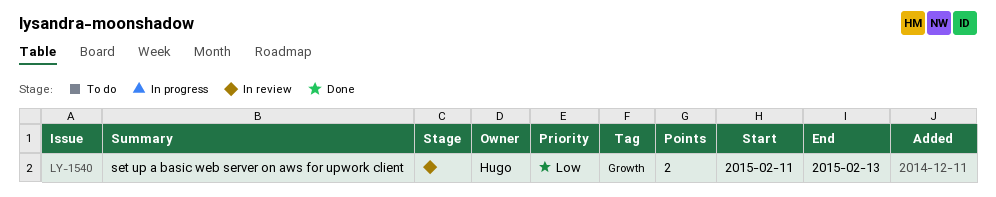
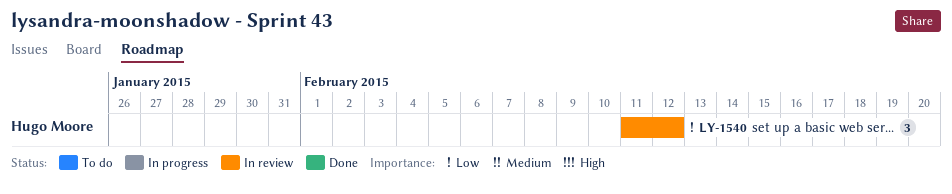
LY-1540, estimate: 2 -> 3
LY-1540, due: Feb 13 -> Feb 12

